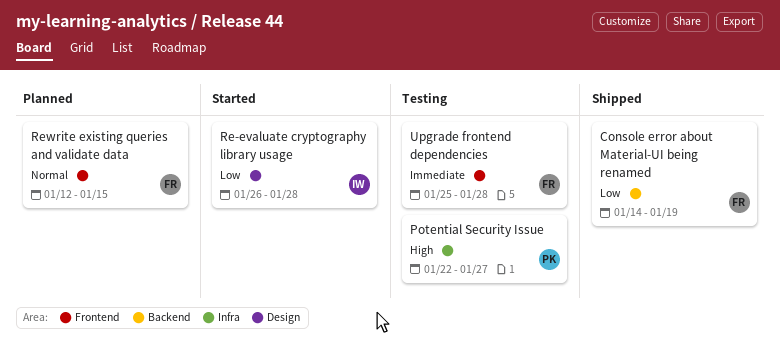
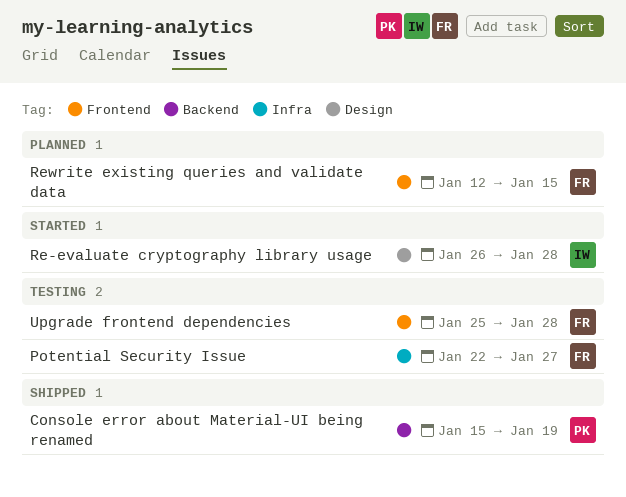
Console error about Material-UI being renamed, owner: FR -> PK
Console error about Material-UI being renamed, start: Jan 14 -> Jan 15
Potential Security Issue, owner: PK -> FR

